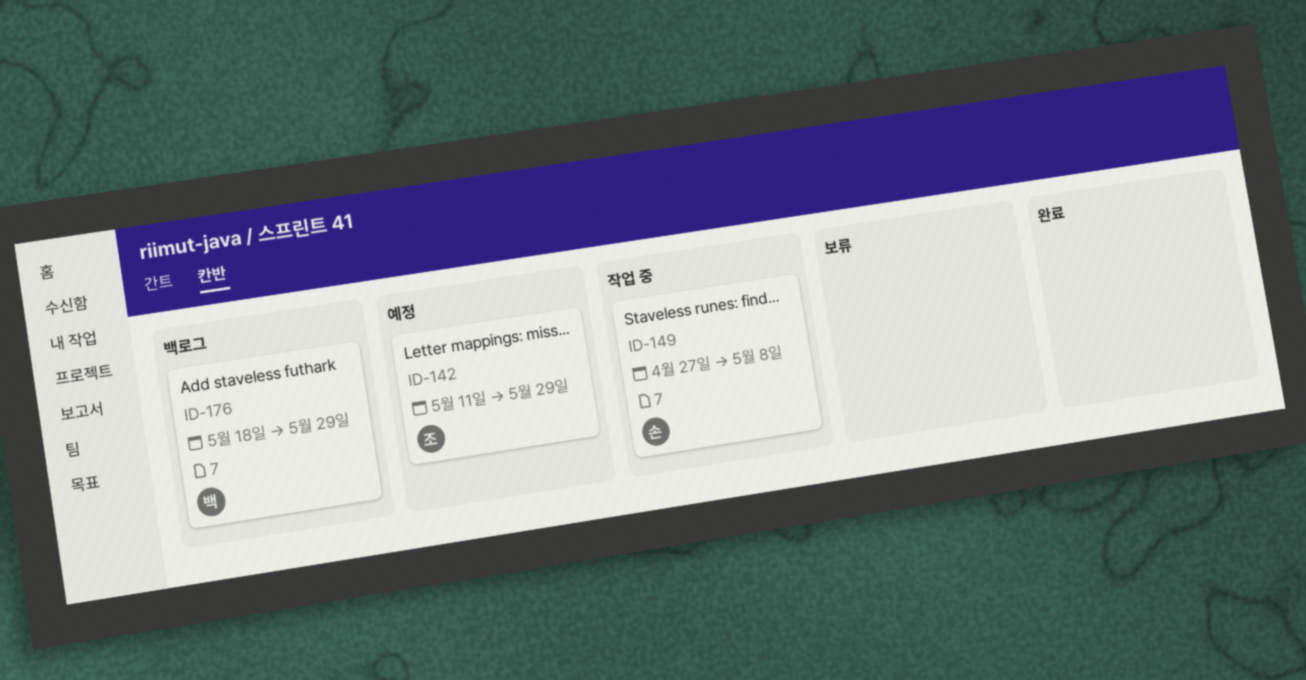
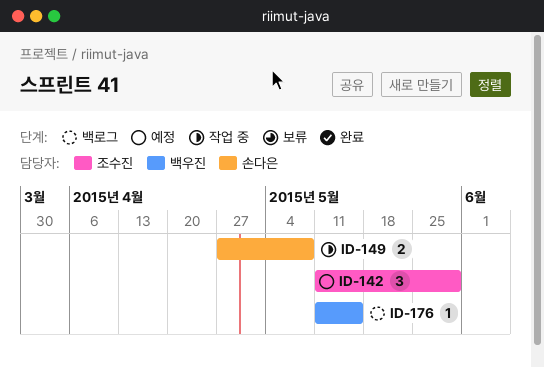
ID-176, start: May 18 -> May 11
ID-176, due: May 29 -> May 15

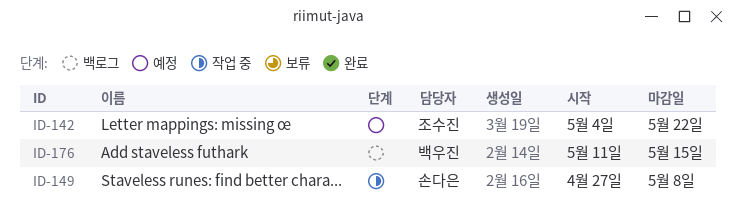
ID-142, start: May 11 -> May 4
ID-142, due: May 29 -> May 22

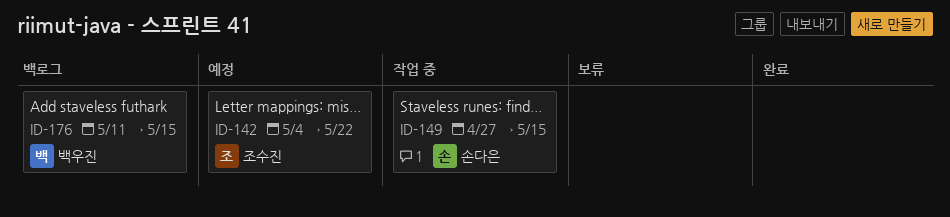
ID-149, due: May 8 -> May 15

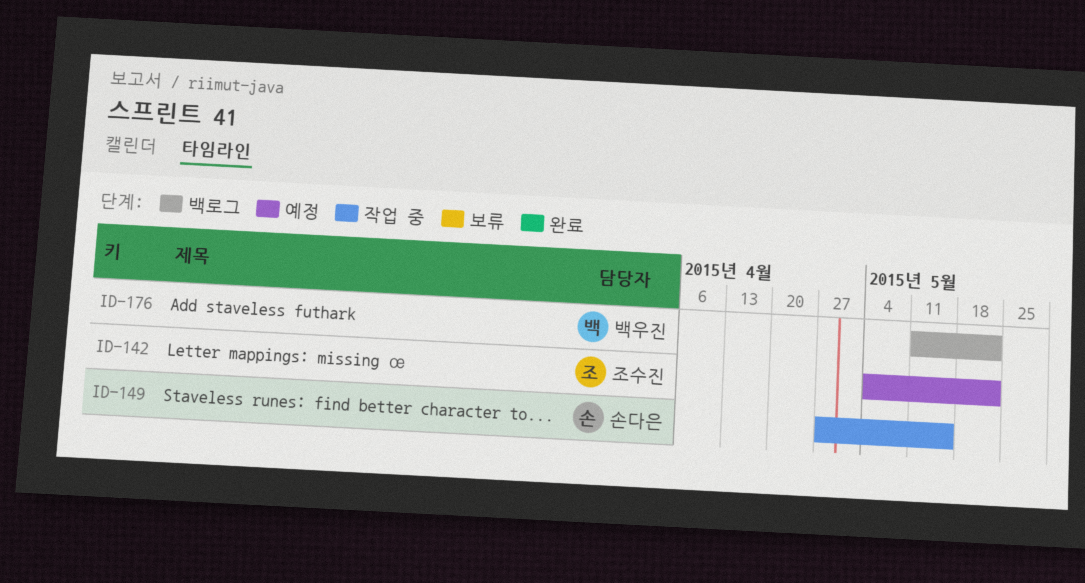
ID-176, due: May 15 -> May 22

